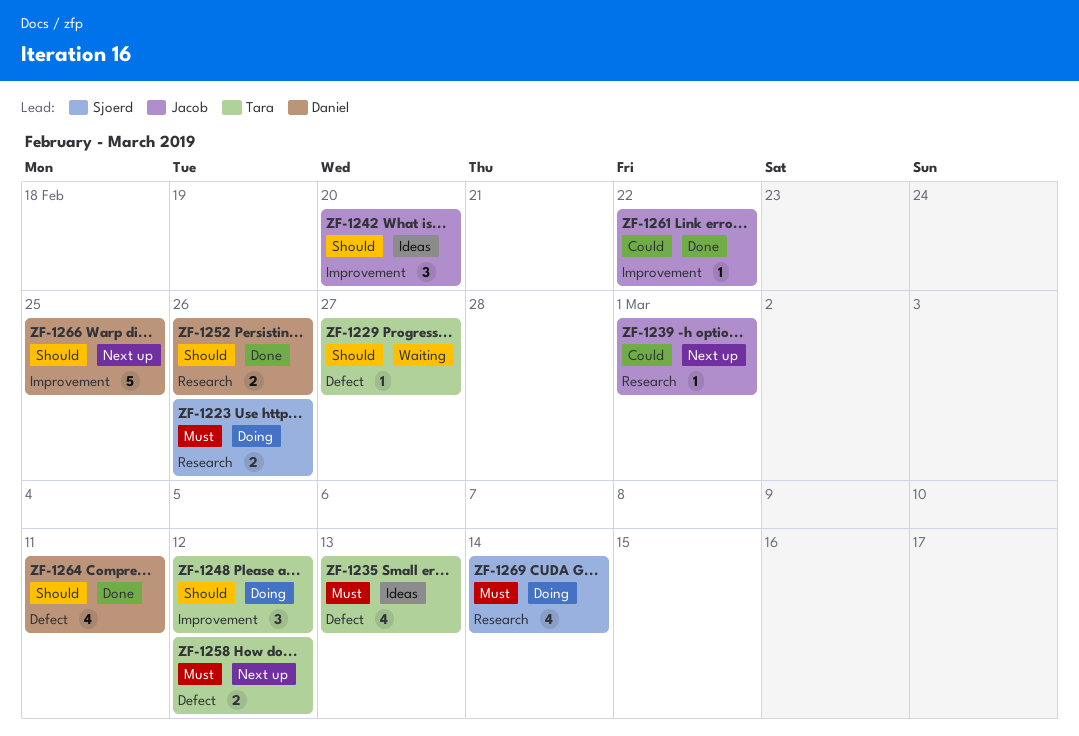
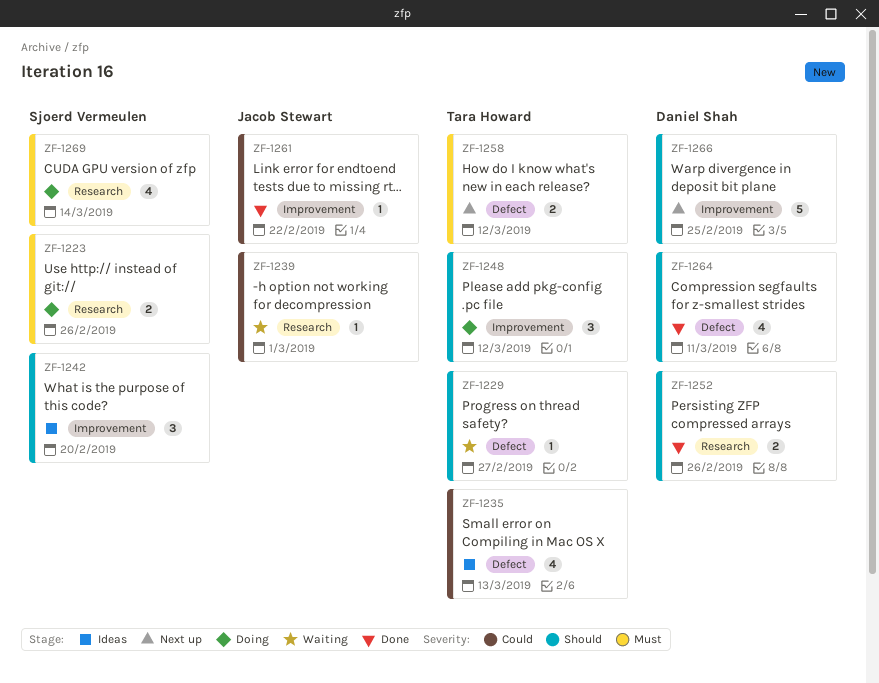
ZF-1235, priority: Must -> Could
ZF-1239, status: Next up -> Waiting
ZF-1242, owner: Jacob Stewart -> Sjoerd Vermeulen

